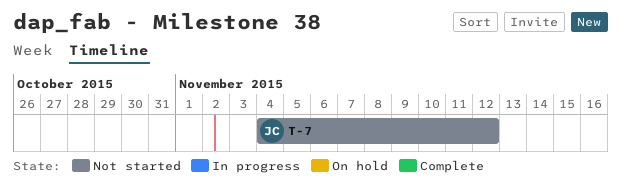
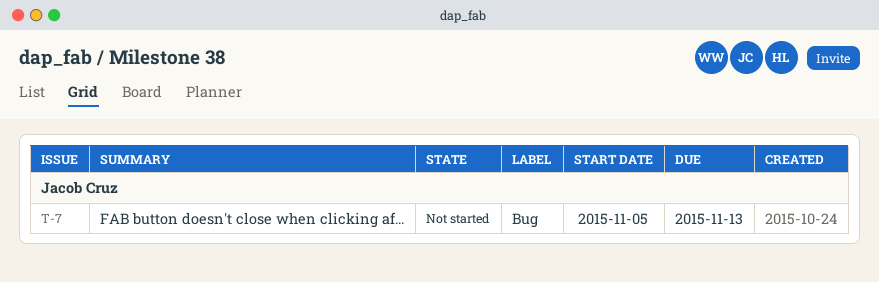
T-7, start: Nov 4 -> Nov 5
T-7, due: Nov 12 -> Nov 13

